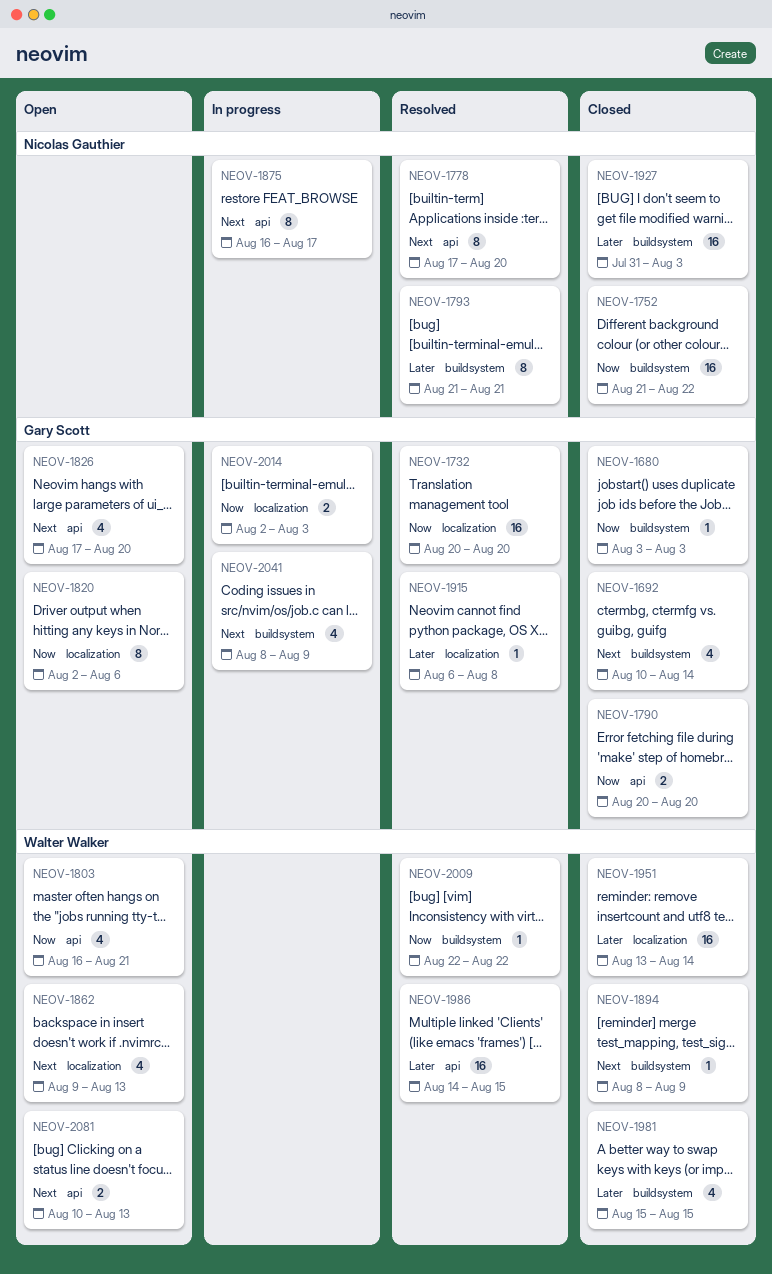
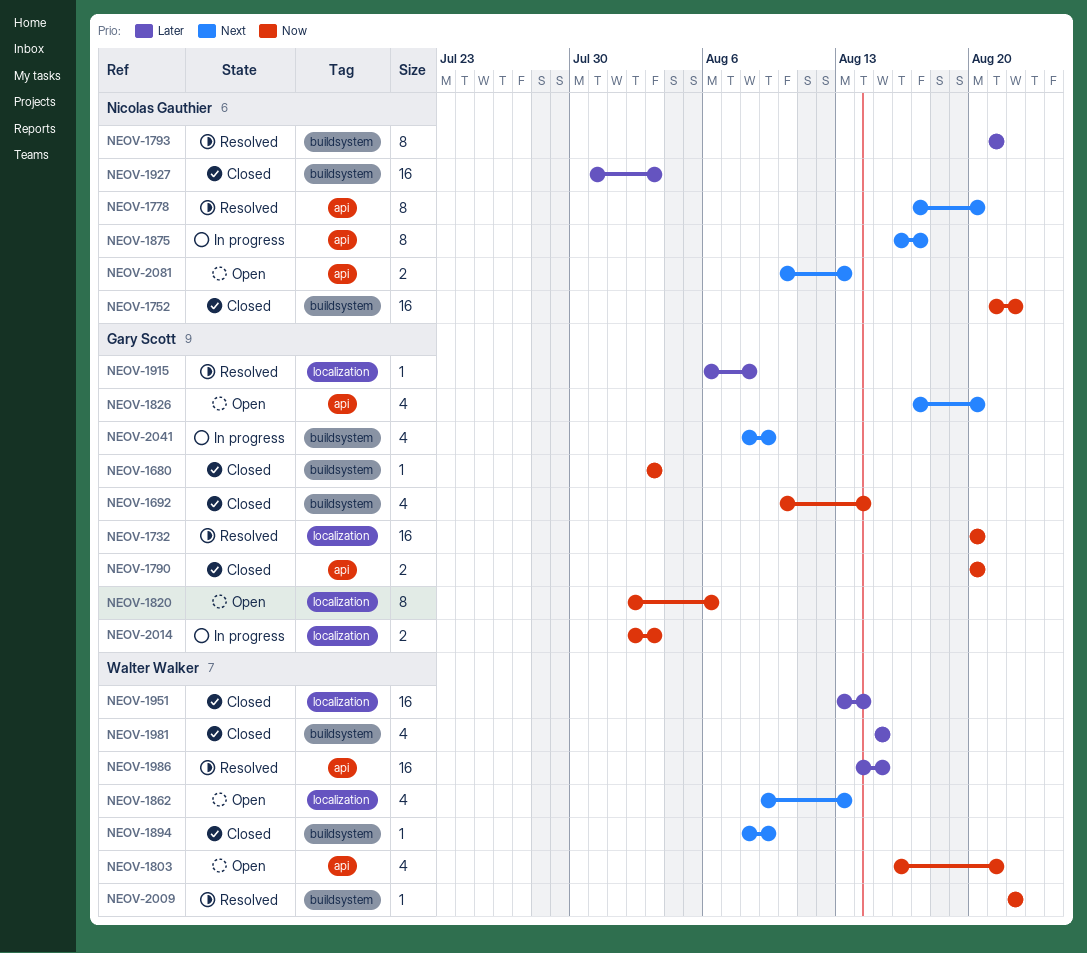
NEOV-1692, priority: Next -> Now
NEOV-2081, owner: Walter Walker -> Nicolas Gauthier

